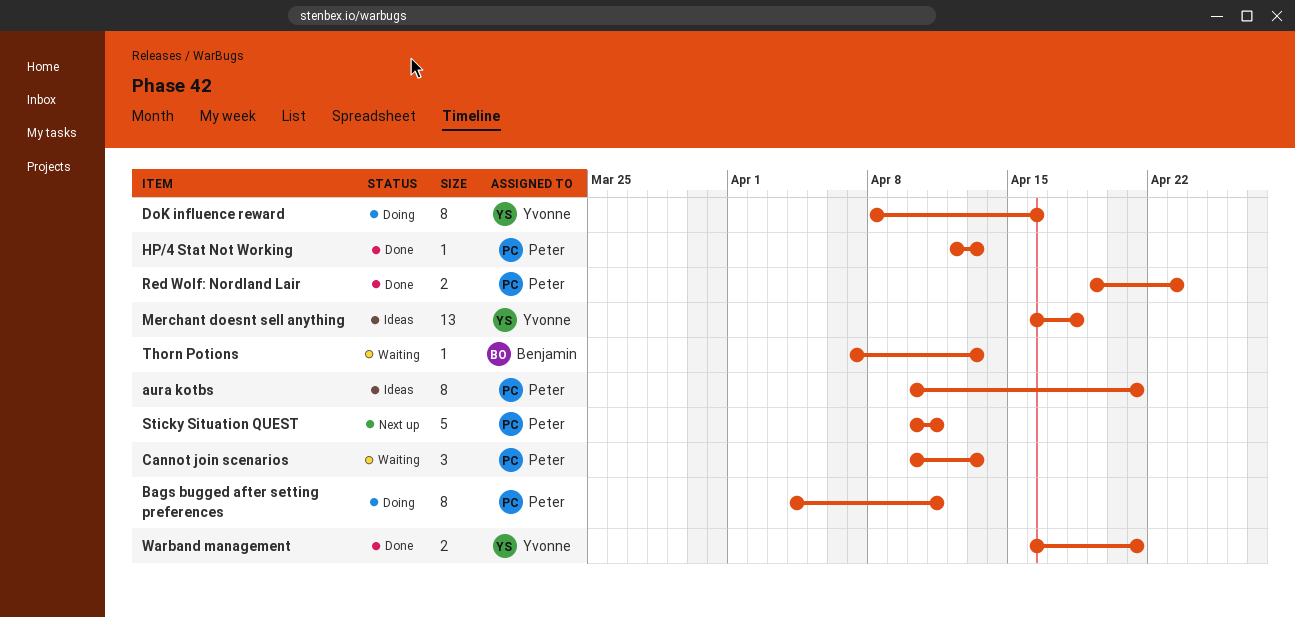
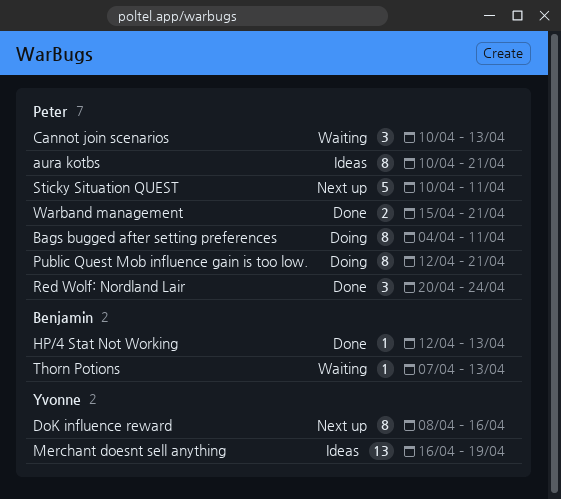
DoK influence reward, status: Doing -> Next up
HP/4 Stat Not Working, owner: Peter -> Benjamin
Merchant doesnt sell anything, due: Apr 18 -> Apr 19
Public Quest Mob influence gain is too low.: none -> present
Red Wolf: Nordland Lair, estimate: 2 -> 3
Red Wolf: Nordland Lair, start: Apr 19 -> Apr 20
Red Wolf: Nordland Lair, due: Apr 23 -> Apr 24
Warband management, owner: Yvonne -> Peter
Warband management, start: Apr 16 -> Apr 15

